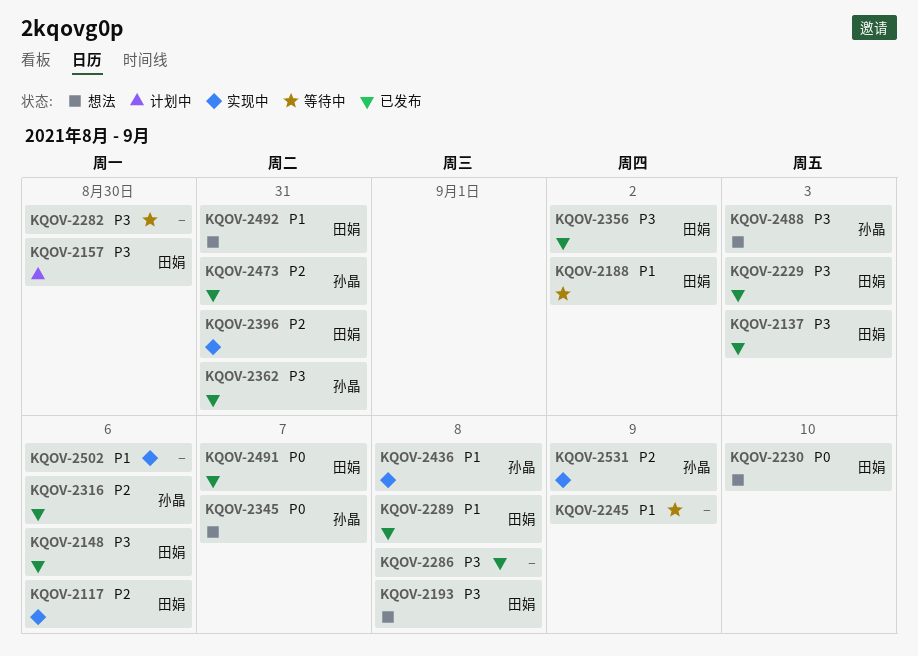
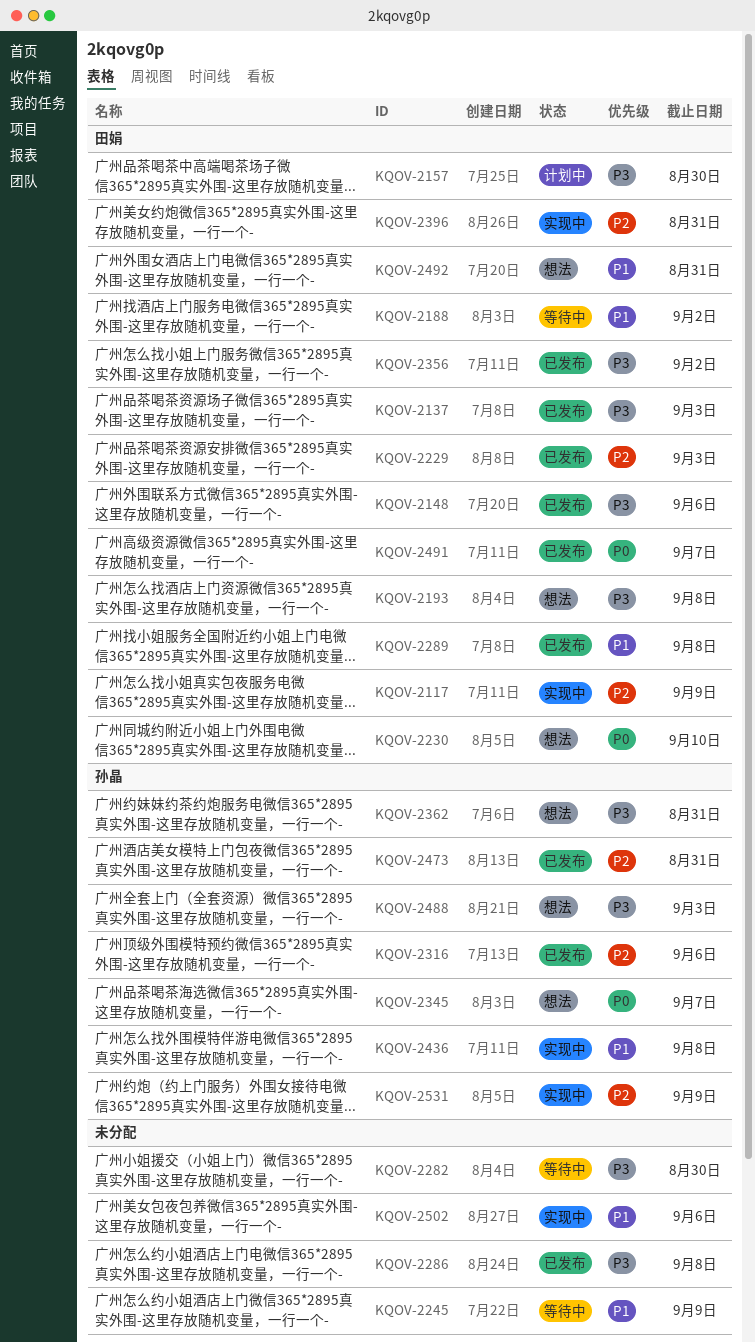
KQOV-2117, due: Sep 6 -> Sep 9
KQOV-2229, priority: P3 -> P2
KQOV-2362, status: 已发布 -> 想法

